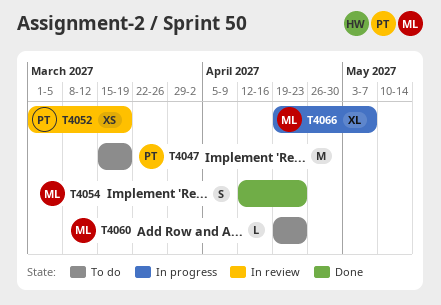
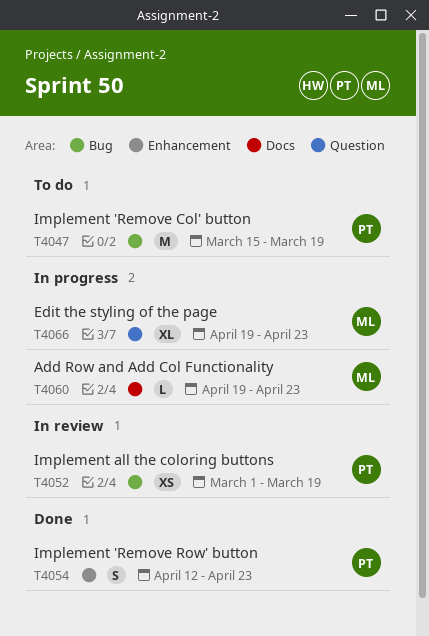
T4054, owner: ML -> PT
T4060, status: To do -> In progress
T4066, due: May 7 -> Apr 23

